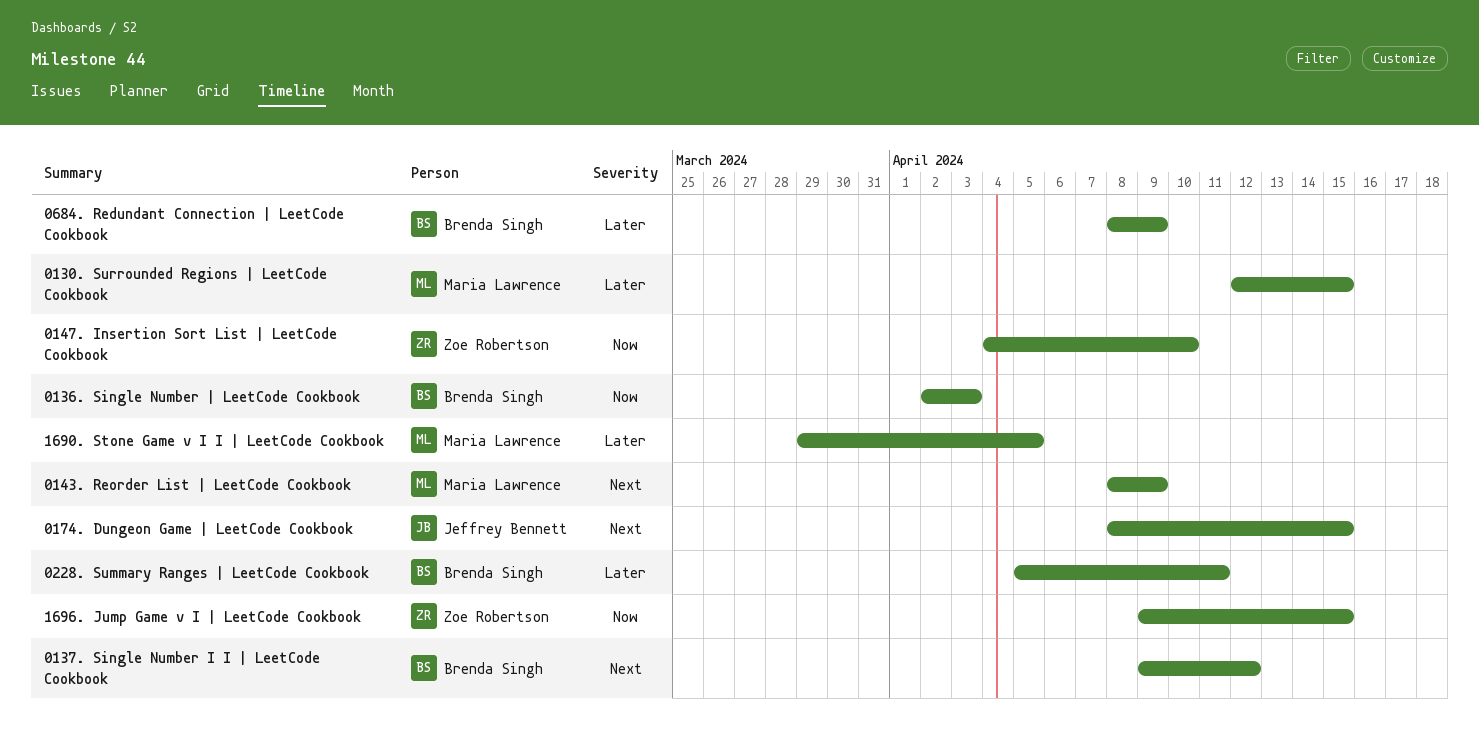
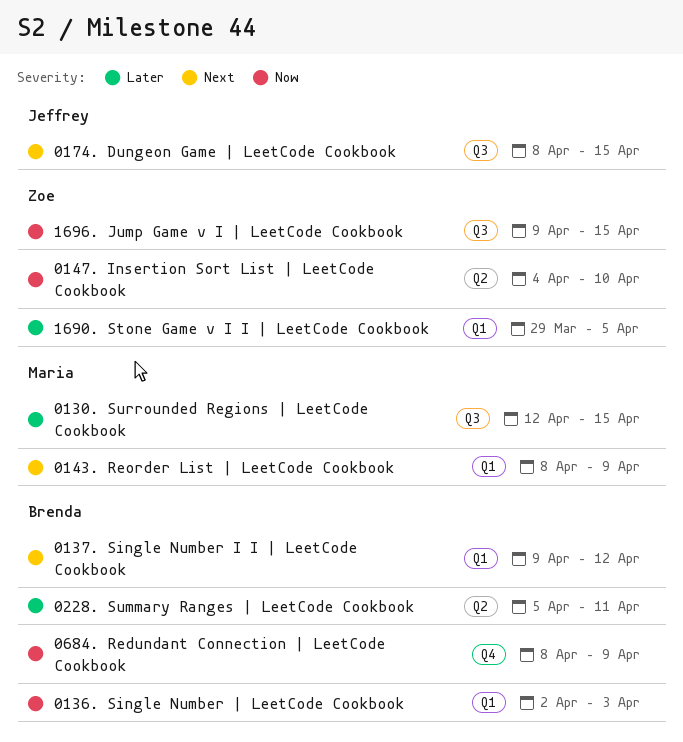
0684. Redundant Connection | LeetCode Cookbook, priority: Later -> Now
1690. Stone Game v I I | LeetCode Cookbook, owner: Maria Lawrence -> Zoe Robertson

